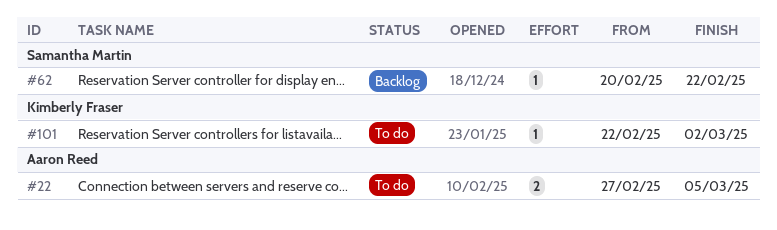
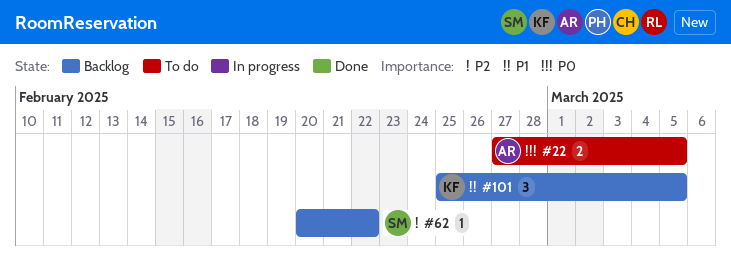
#101, status: To do -> Backlog
#101, estimate: 1 -> 3
#101, start: Feb 22 -> Feb 25
#101, due: Mar 2 -> Mar 5

